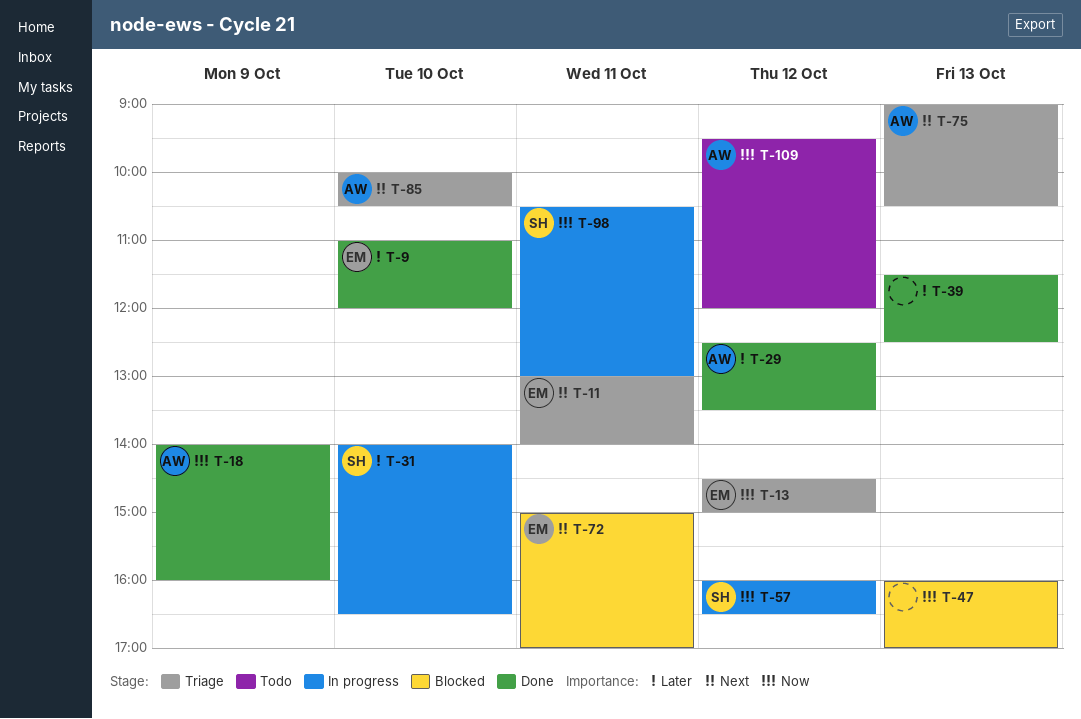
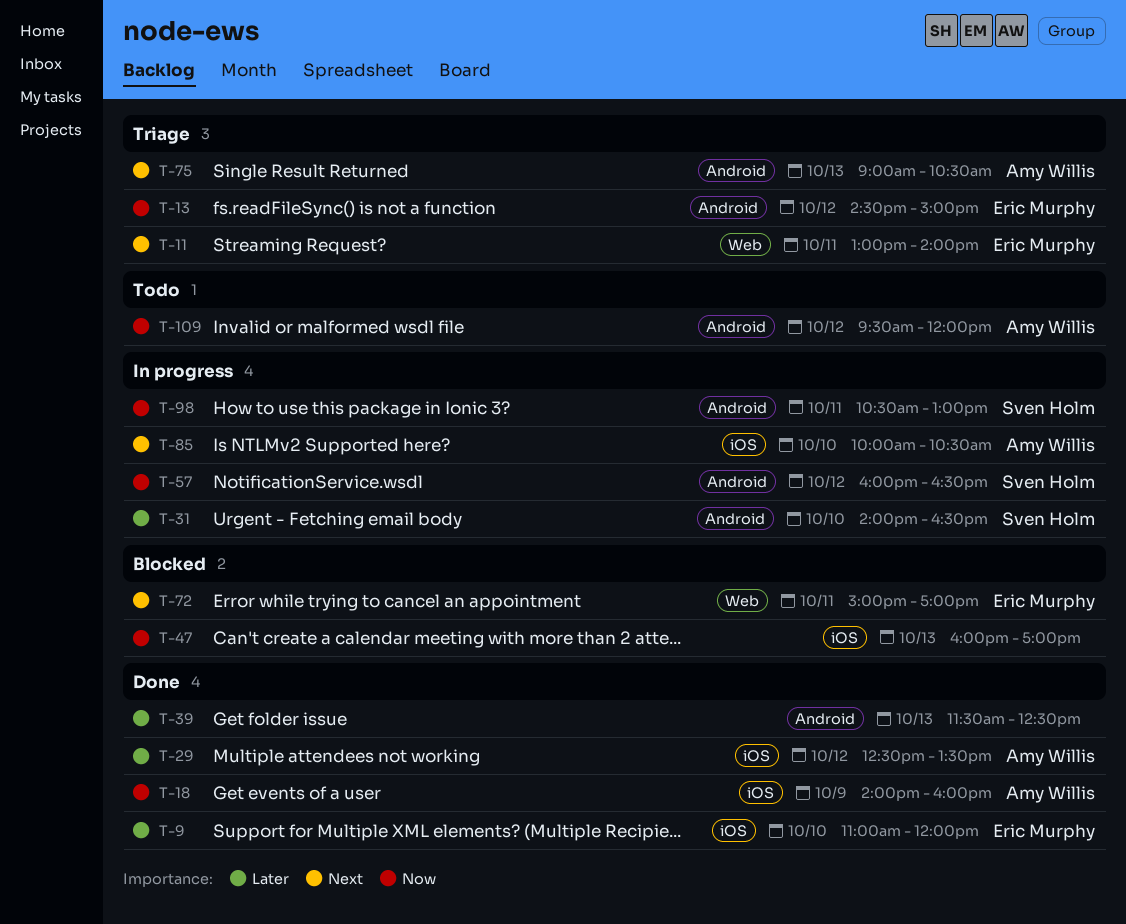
T-85, status: Triage -> In progress

